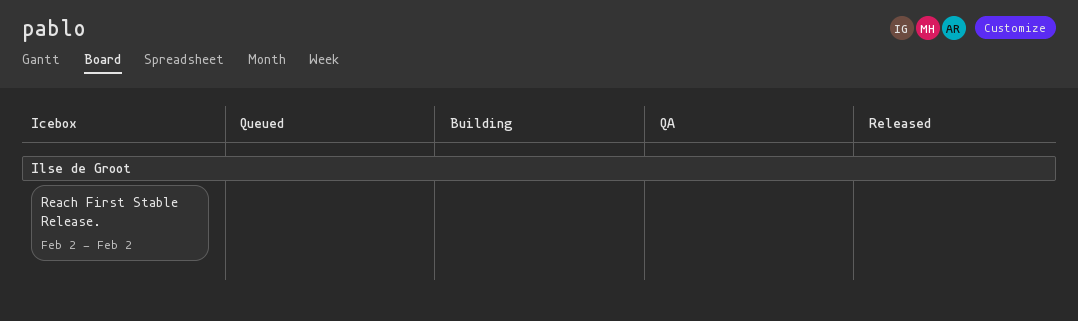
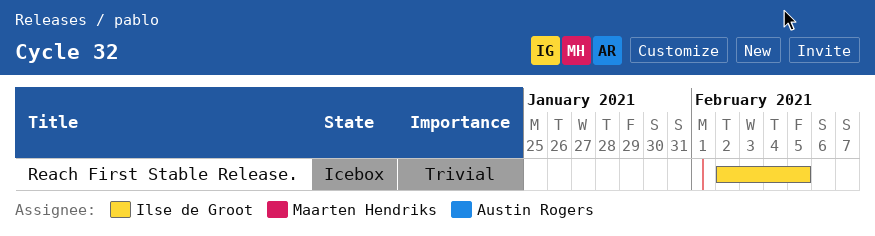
Reach First Stable Release., due: Feb 2 -> Feb 5

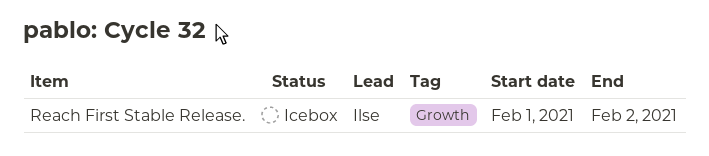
Reach First Stable Release., start: Feb 2 -> Feb 1
Reach First Stable Release., due: Feb 5 -> Feb 2

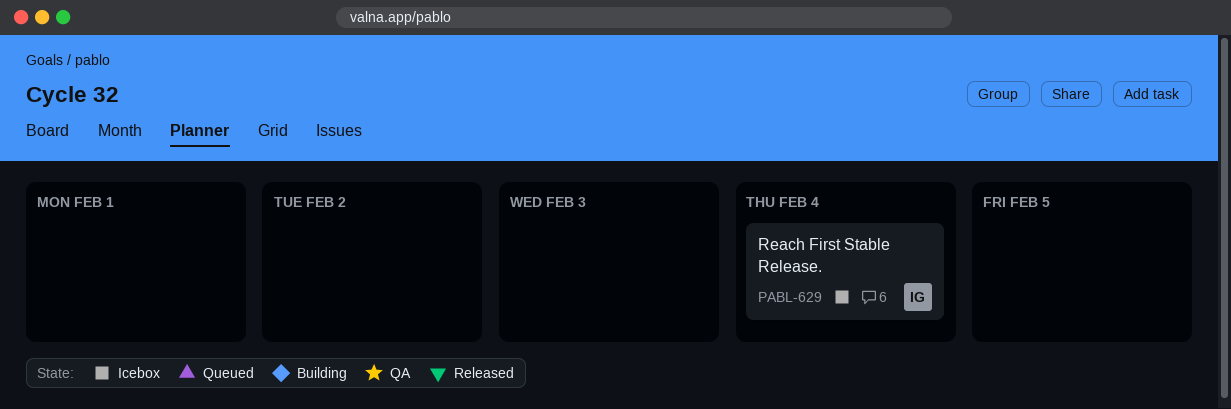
Reach First Stable Release., due: Feb 2 -> Feb 4

